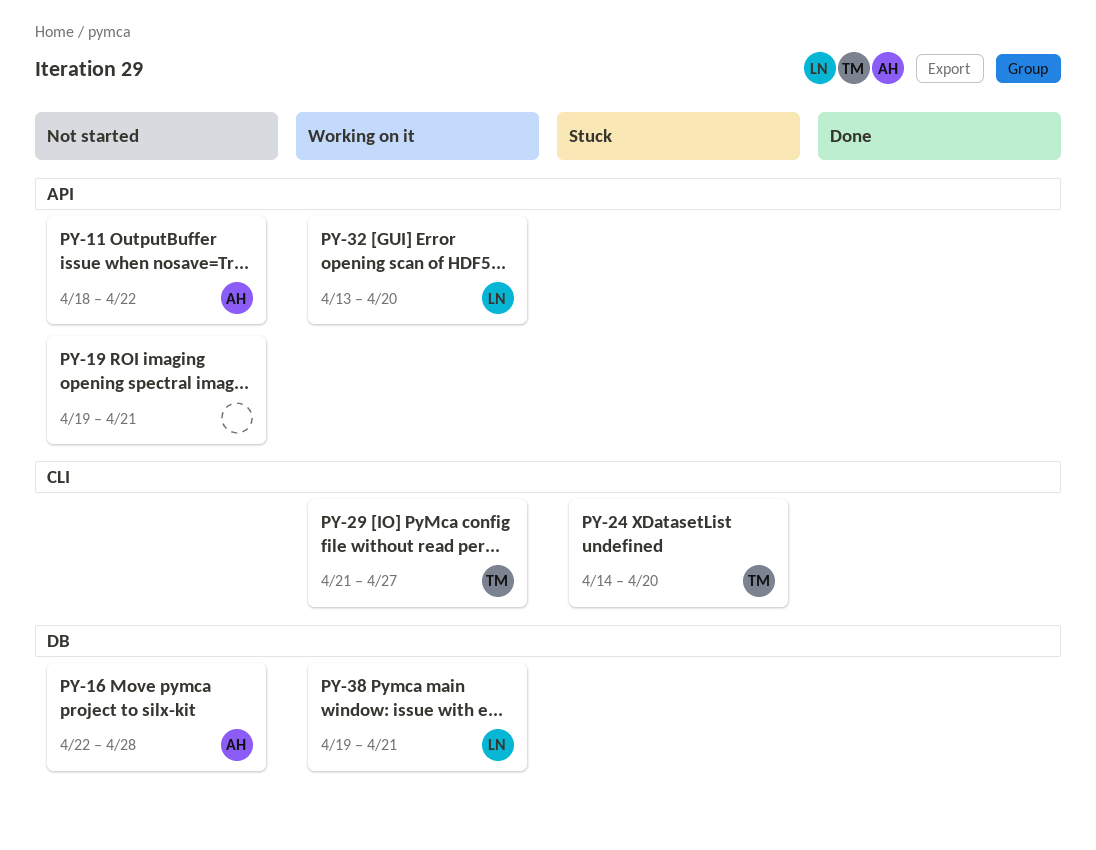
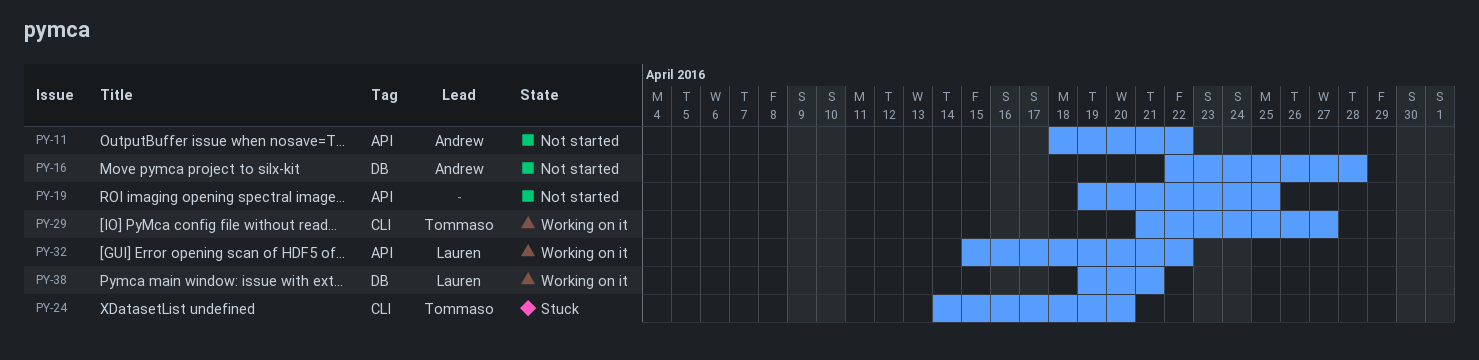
PY-19, due: Apr 21 -> Apr 25
PY-32, start: Apr 13 -> Apr 15
PY-32, due: Apr 20 -> Apr 22

